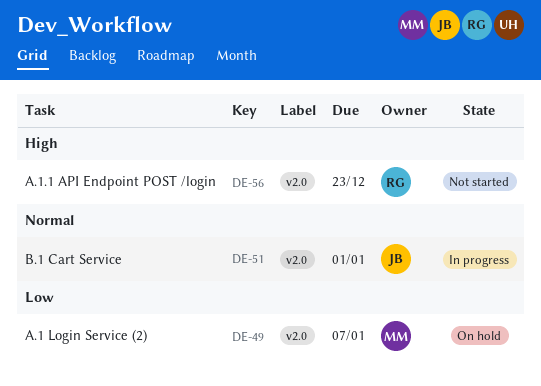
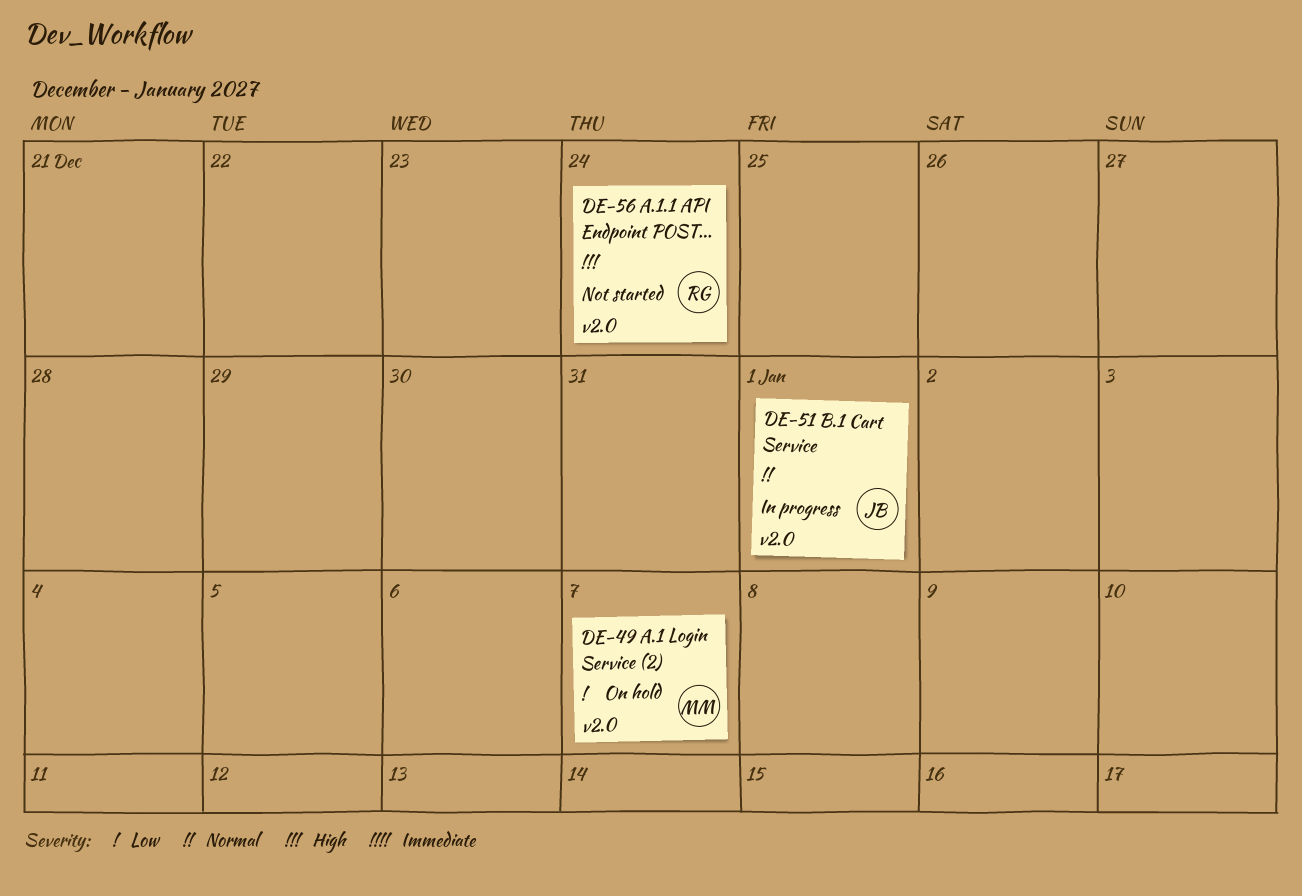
DE-56, due: Dec 23 -> Dec 24

